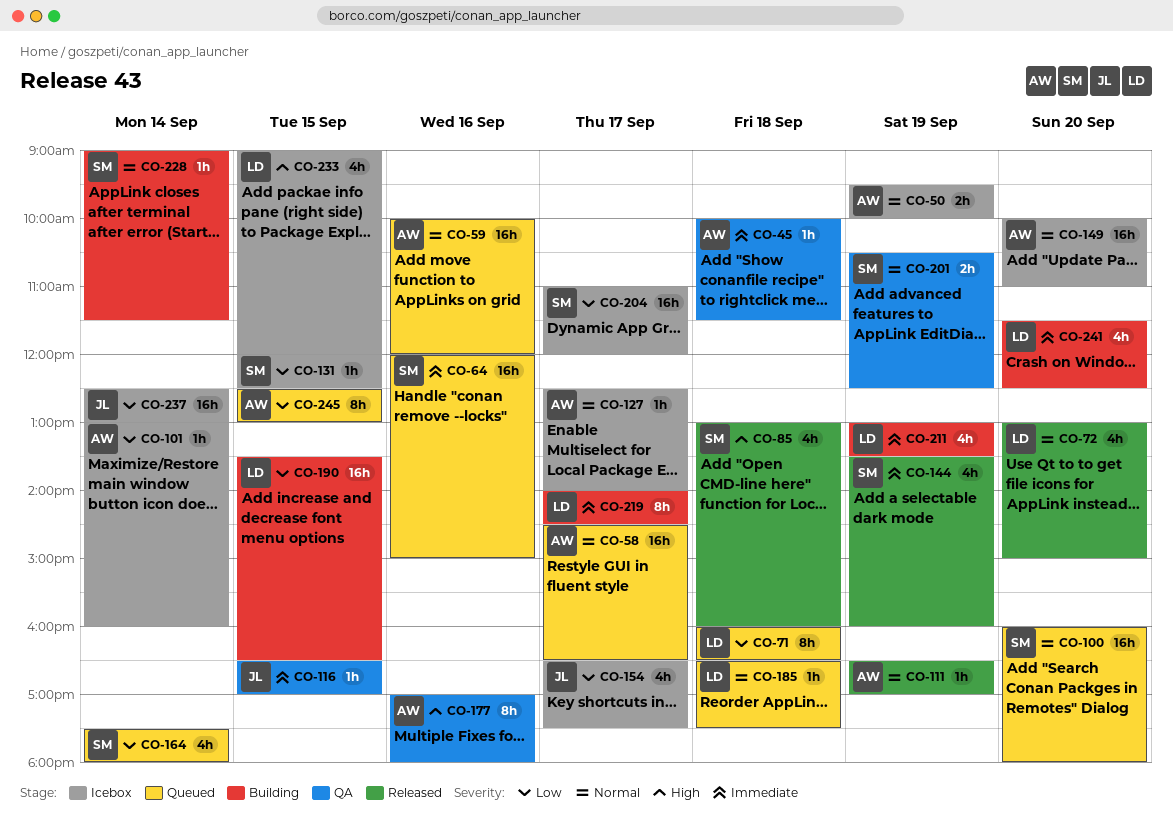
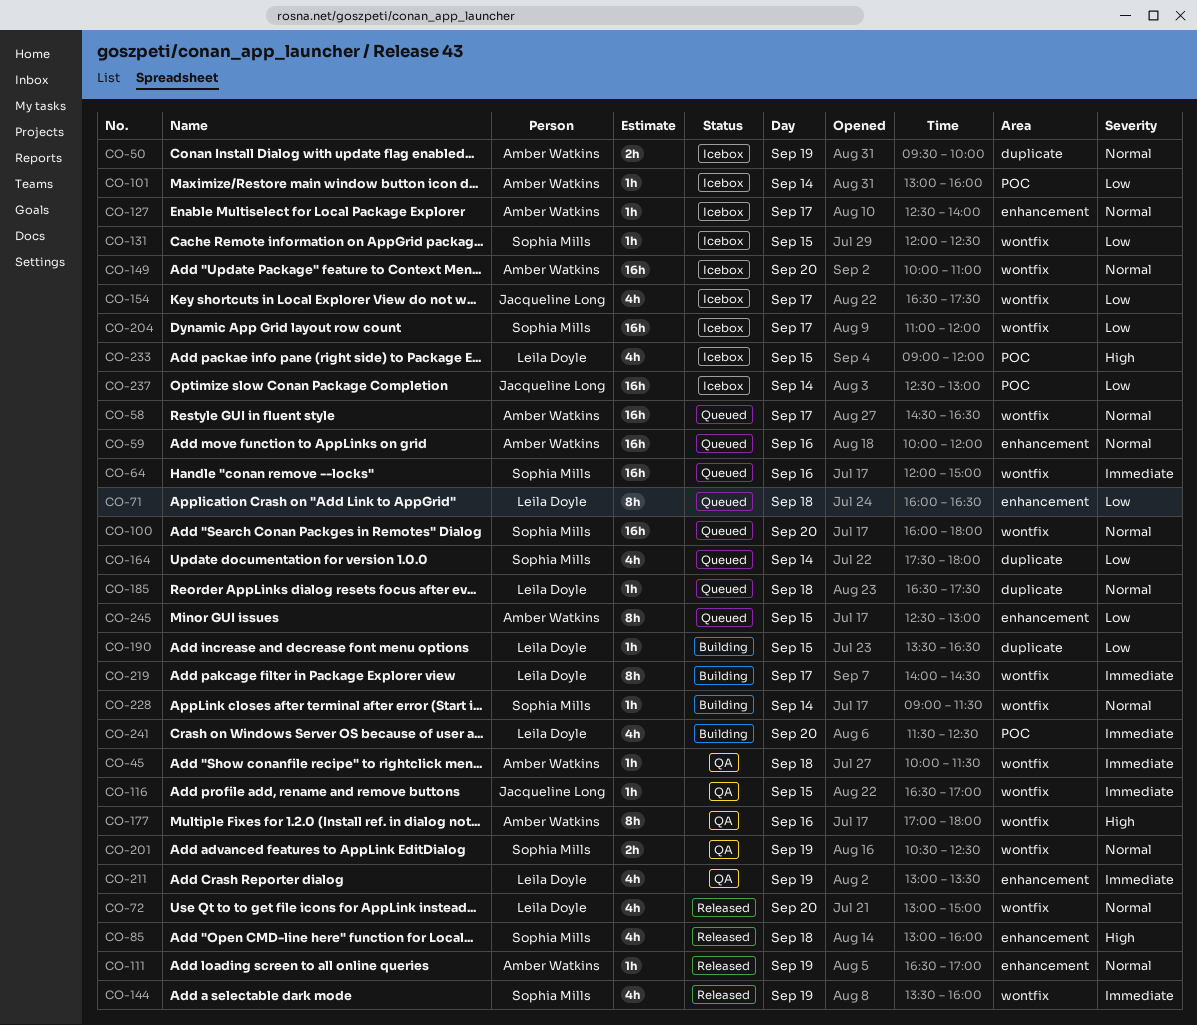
CO-190, estimate: 16h -> 1h
CO-211, status: Building -> QA

